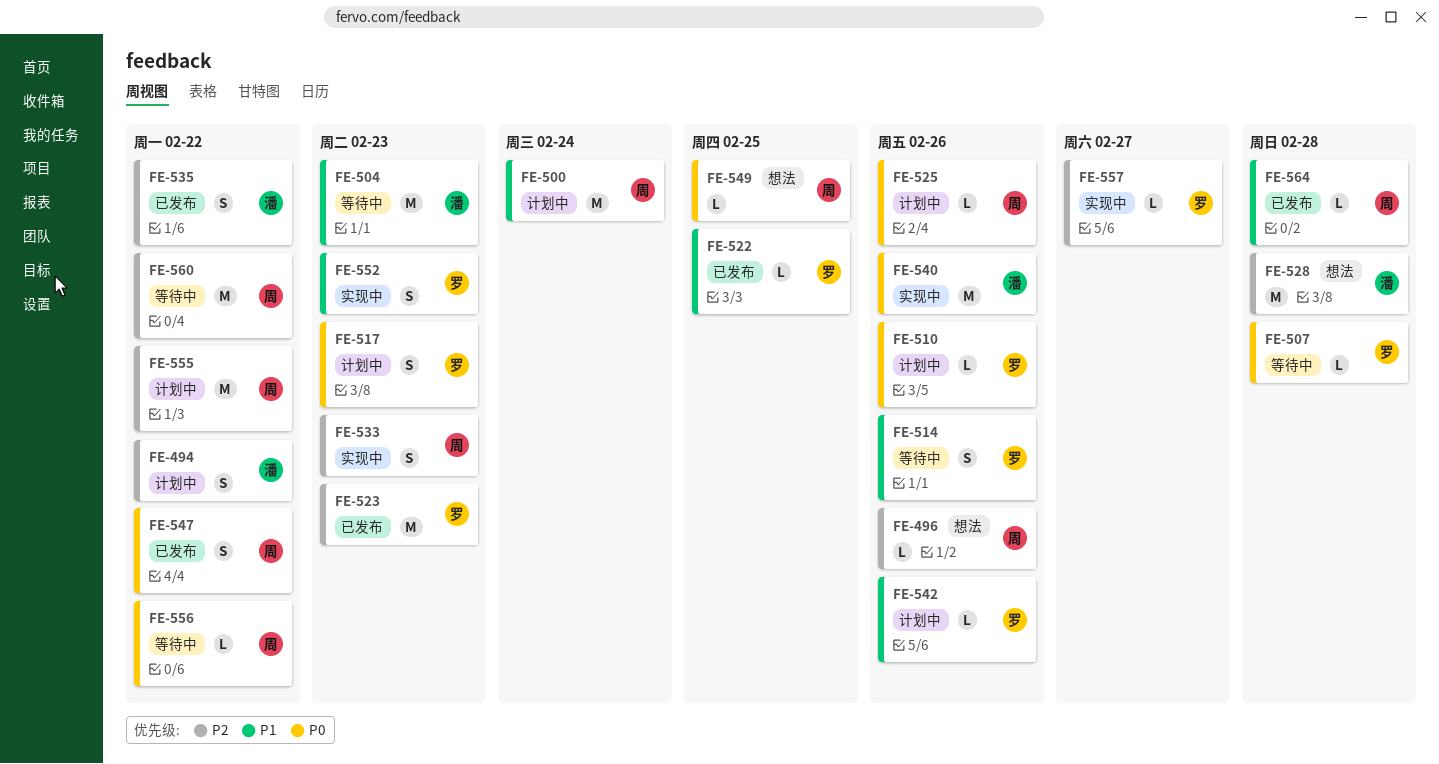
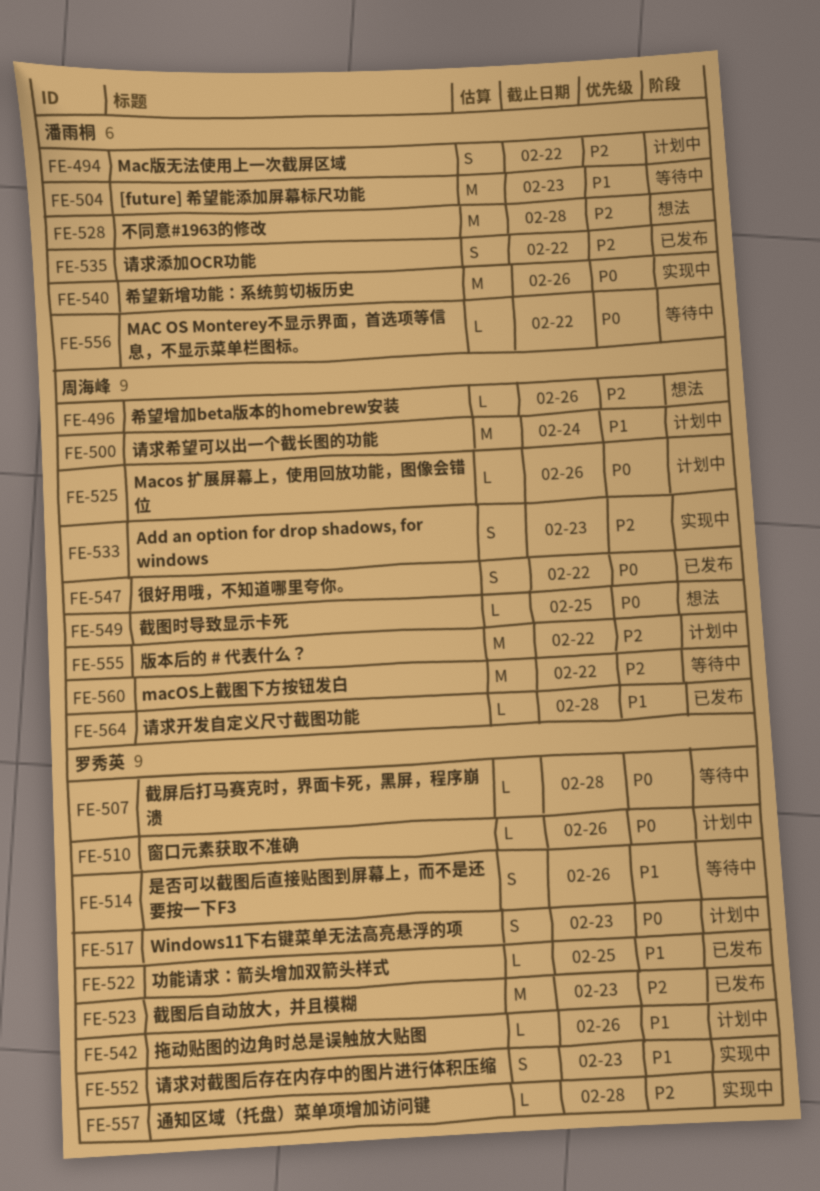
FE-556, owner: 周海峰 -> 潘雨桐
FE-557, due: Feb 27 -> Feb 28

